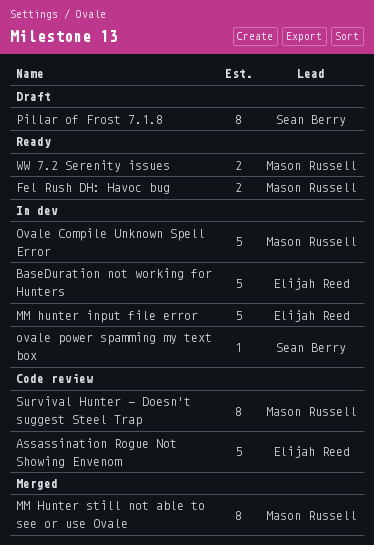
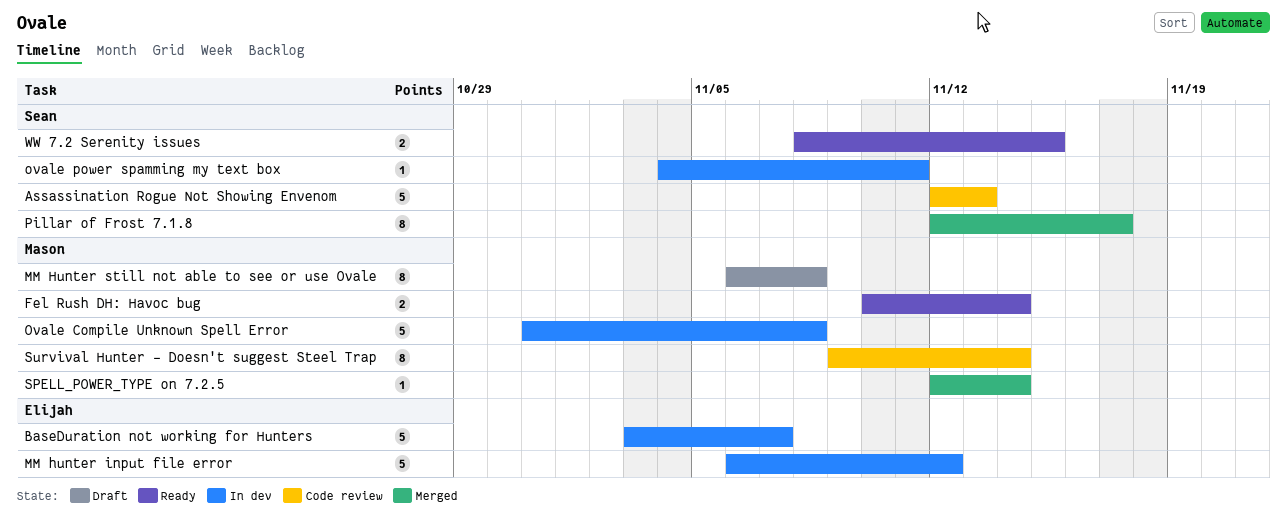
Assassination Rogue Not Showing Envenom, owner: Elijah Reed -> Sean Berry
MM Hunter still not able to see or use Ovale, status: Merged -> Draft
Pillar of Frost 7.1.8, status: Draft -> Merged
SPELL_POWER_TYPE on 7.2.5: none -> present
WW 7.2 Serenity issues, owner: Mason Russell -> Sean Berry

